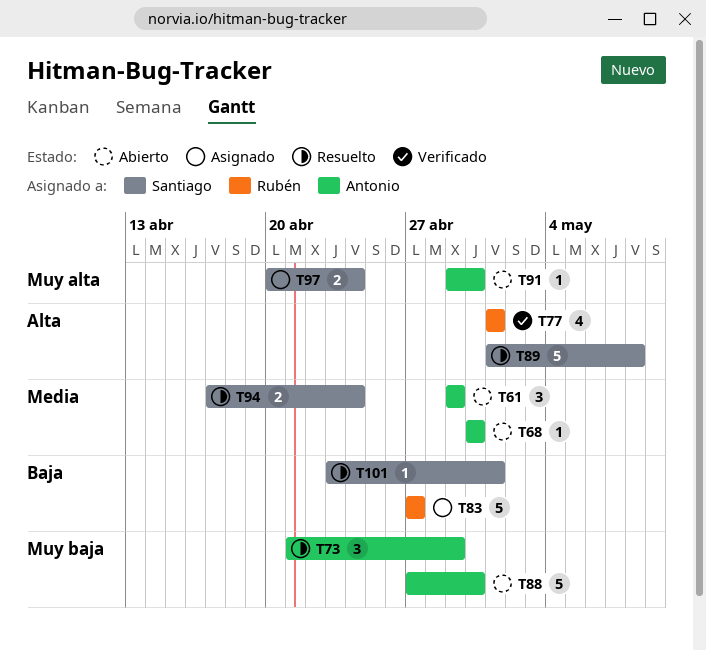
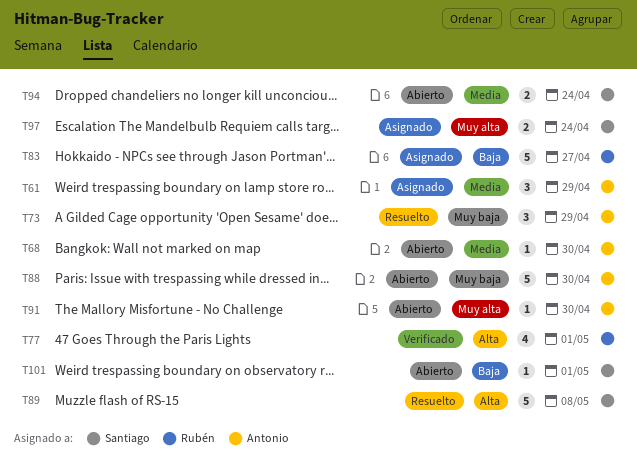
T61, status: Abierto -> Asignado
T94, status: Resuelto -> Abierto
T101, status: Resuelto -> Abierto

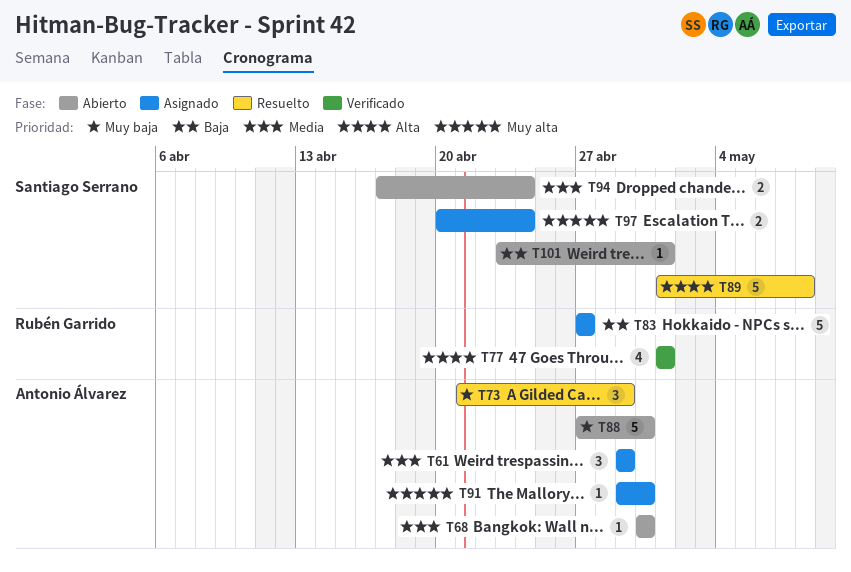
T91, status: Abierto -> Asignado

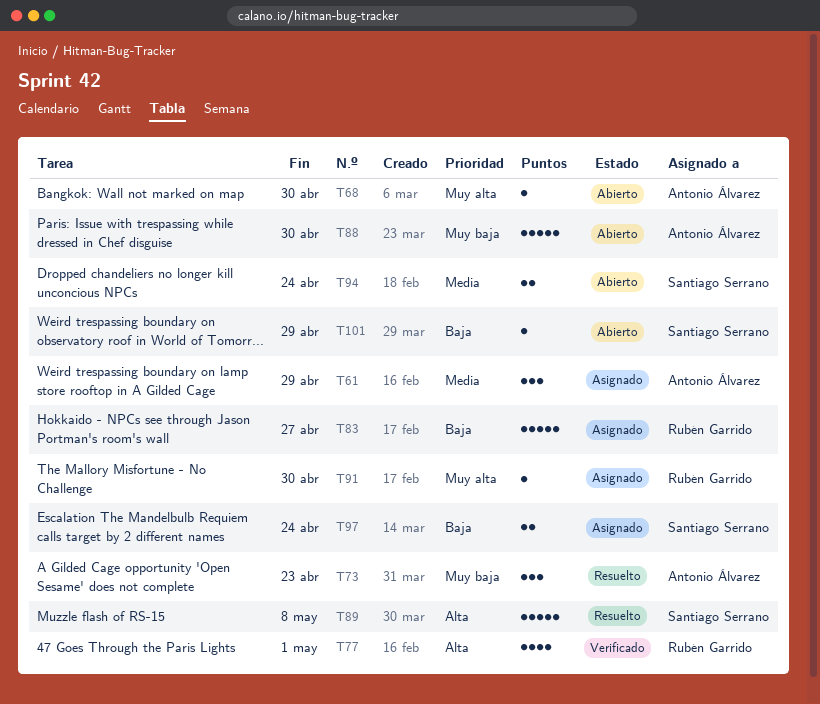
T68, priority: Media -> Muy alta
T73, due: Apr 29 -> Apr 23
T91, owner: Antonio Álvarez -> Rubén Garrido
T97, priority: Muy alta -> Baja
T101, due: May 1 -> Apr 29

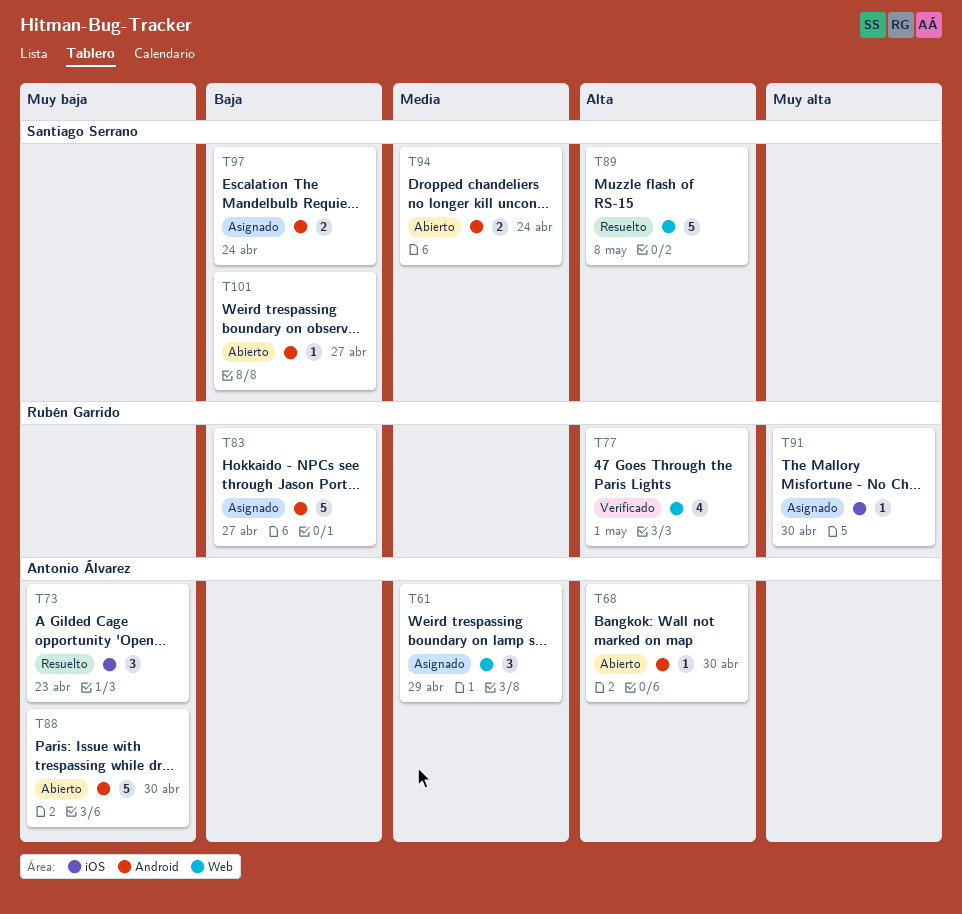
T68, priority: Muy alta -> Alta
T101, due: Apr 29 -> Apr 27

